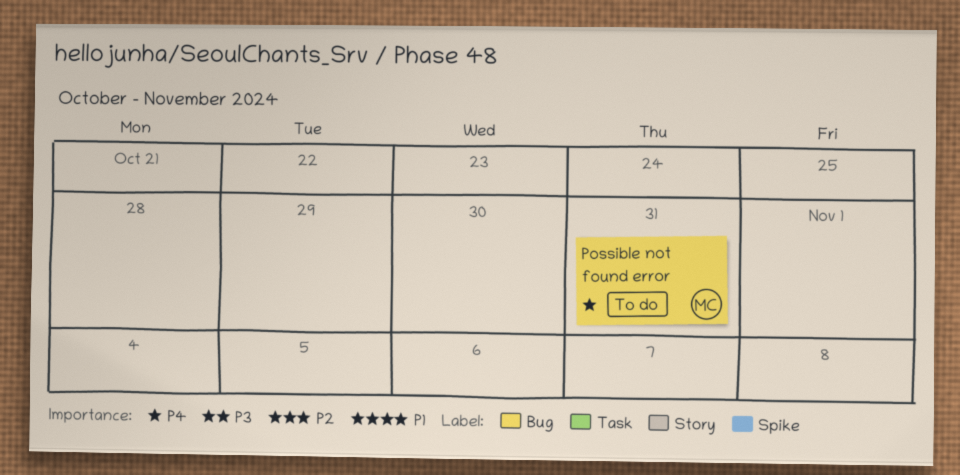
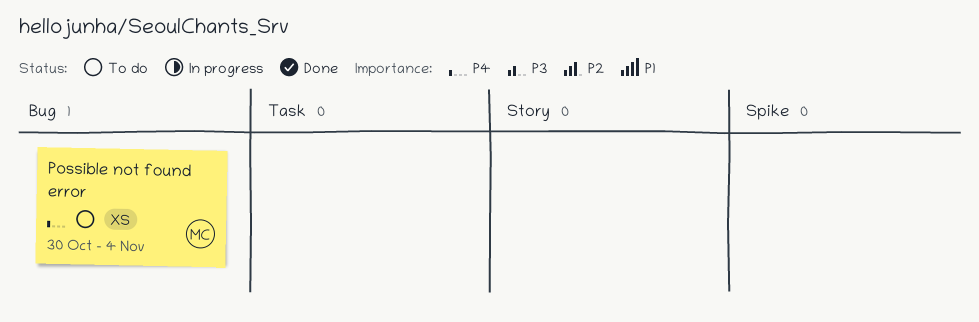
Possible not found error, due: Oct 31 -> Nov 4

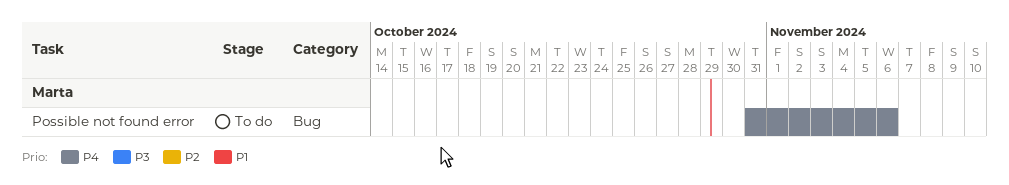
Possible not found error, start: Oct 30 -> Oct 31
Possible not found error, due: Nov 4 -> Nov 6

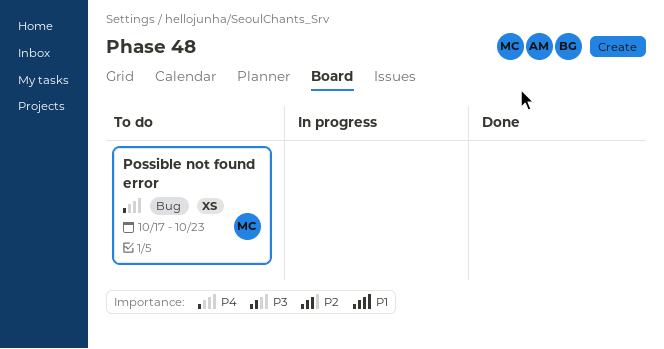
Possible not found error, start: Oct 31 -> Oct 17
Possible not found error, due: Nov 6 -> Oct 23

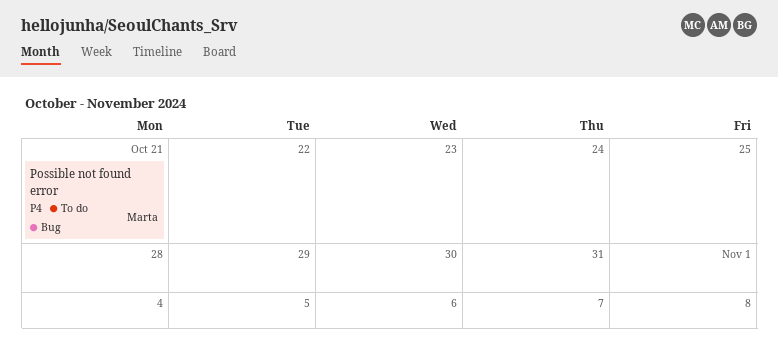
Possible not found error, due: Oct 23 -> Oct 21

